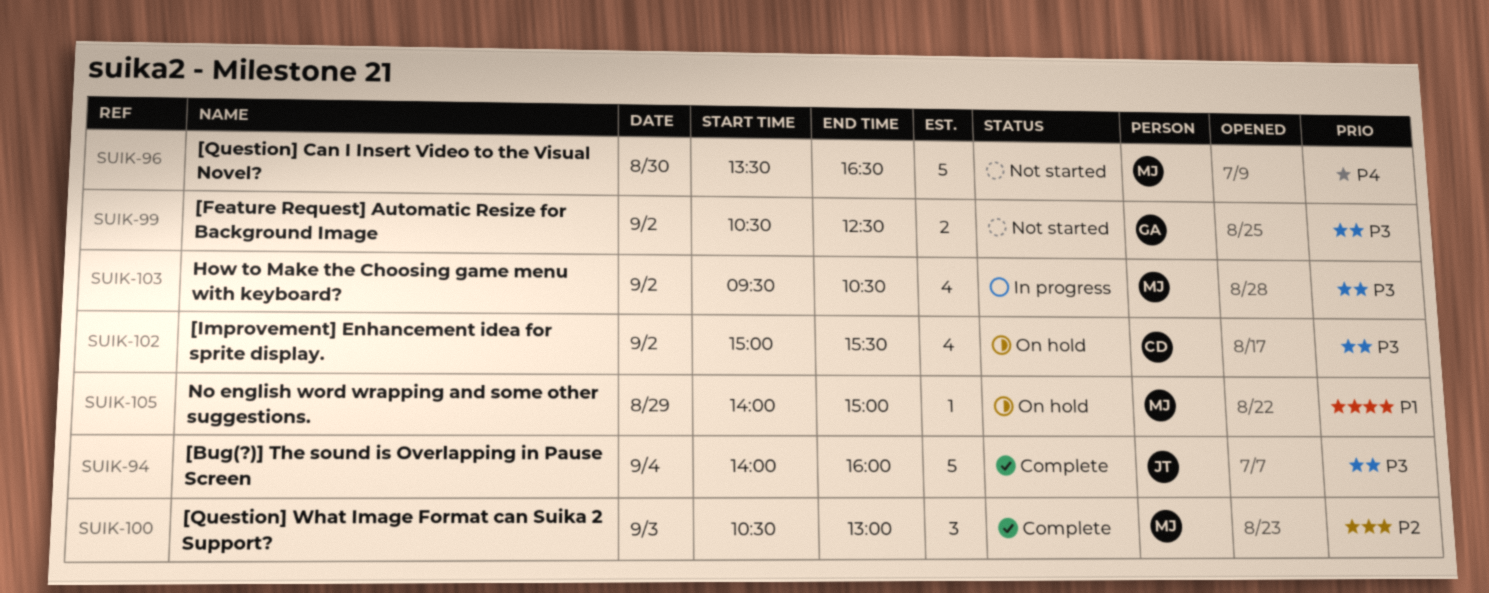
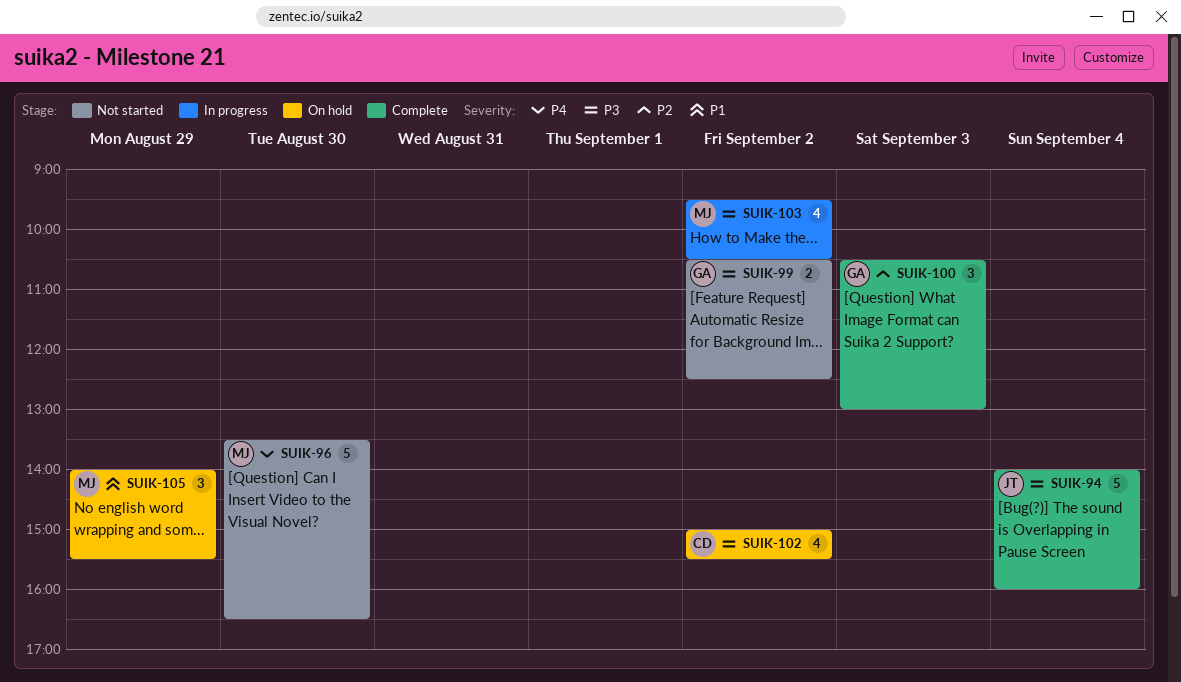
SUIK-100, owner: MJ -> GA
SUIK-105, estimate: 1 -> 3
SUIK-105, ends: 15:00 -> 15:30

